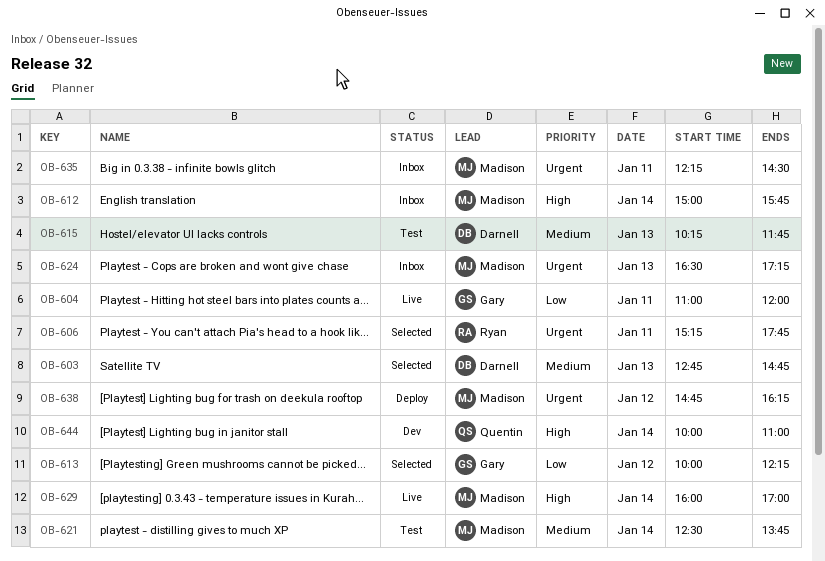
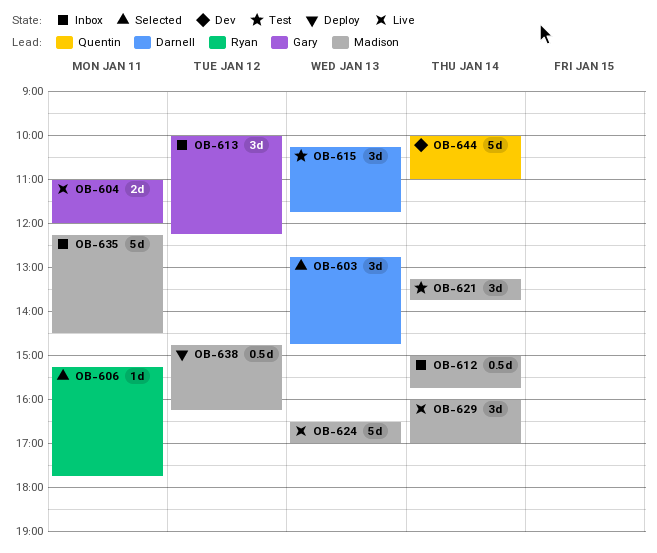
OB-613, status: Selected -> Inbox
OB-621, begins: 12:30 -> 13:15
OB-624, status: Inbox -> Live
OB-624, ends: 17:15 -> 17:00

